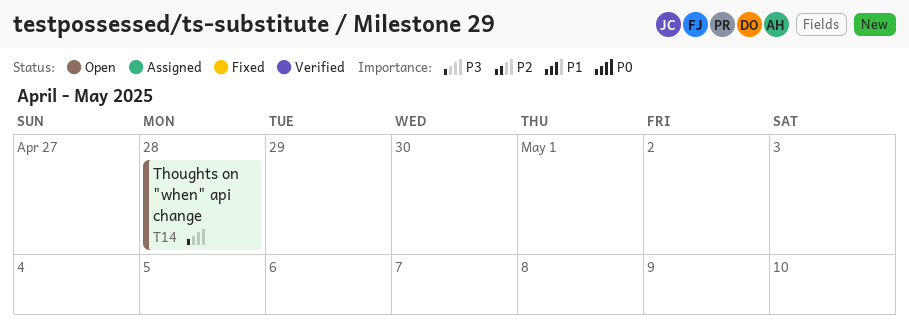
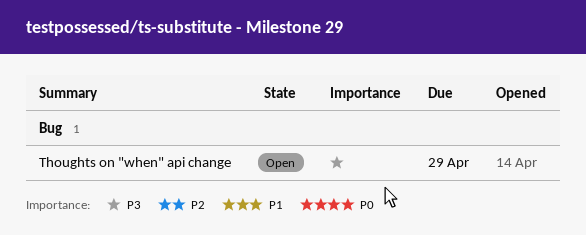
Thoughts on "when" api change, due: Apr 28 -> Apr 29

